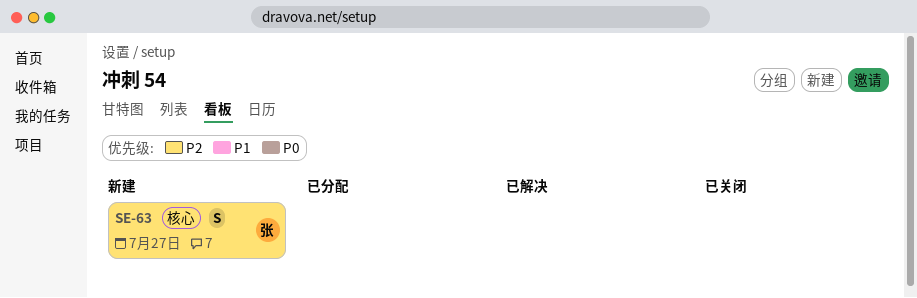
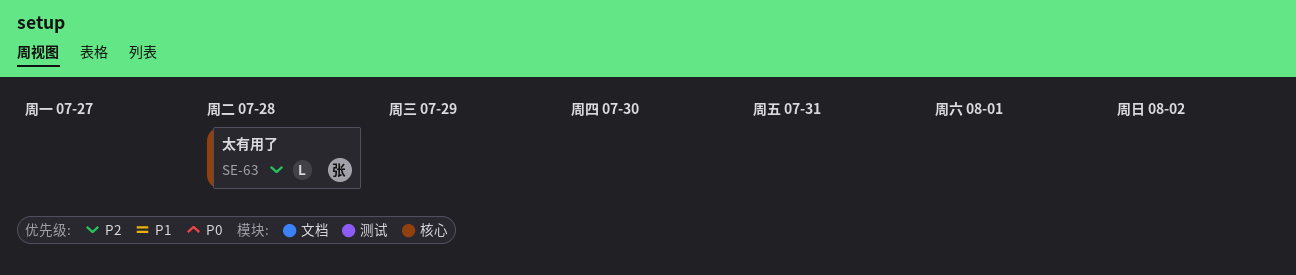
SE-63, estimate: S -> L
SE-63, due: Jul 27 -> Jul 28

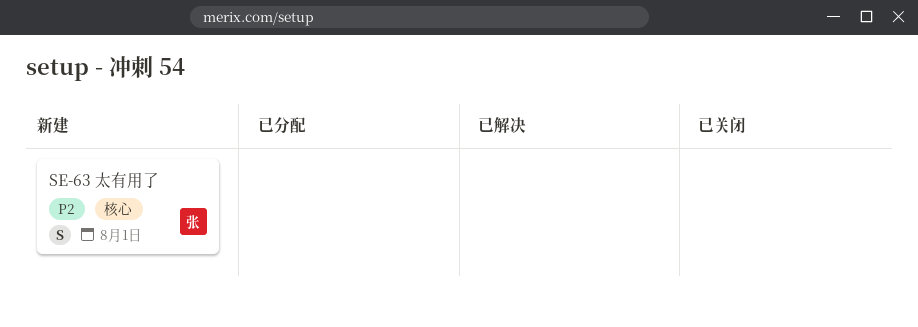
SE-63, estimate: L -> S
SE-63, due: Jul 28 -> Aug 1

